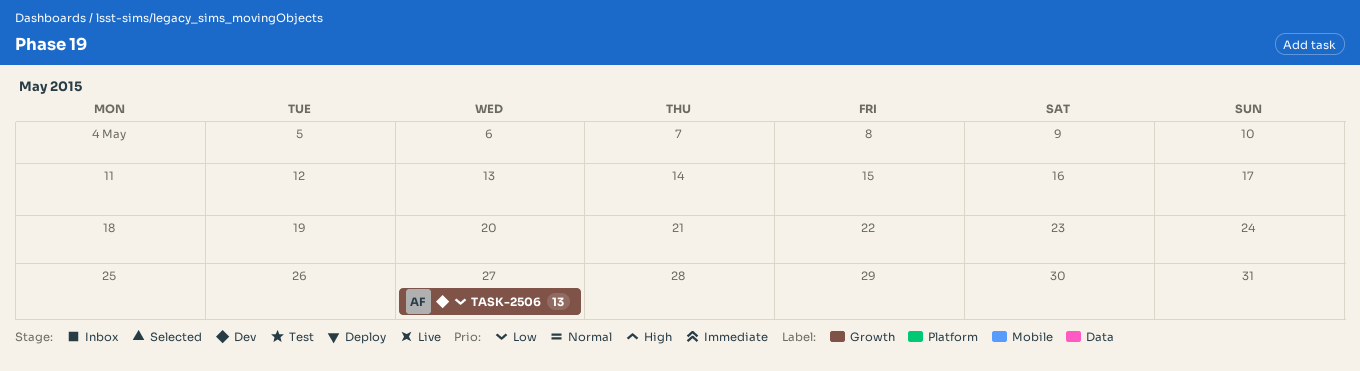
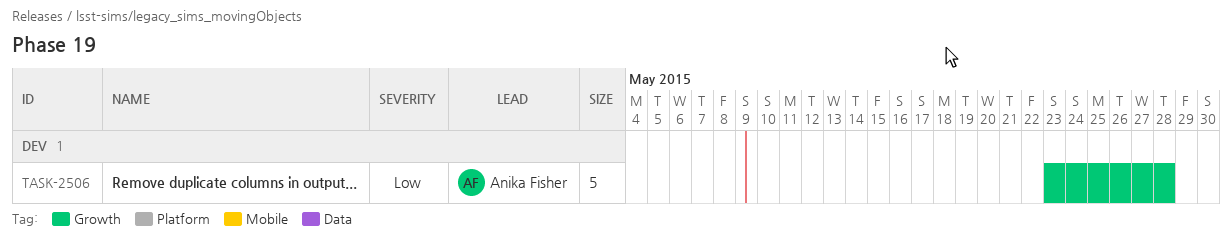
TASK-2506, estimate: 13 -> 5
TASK-2506, start: May 27 -> May 23
TASK-2506, due: May 27 -> May 28

